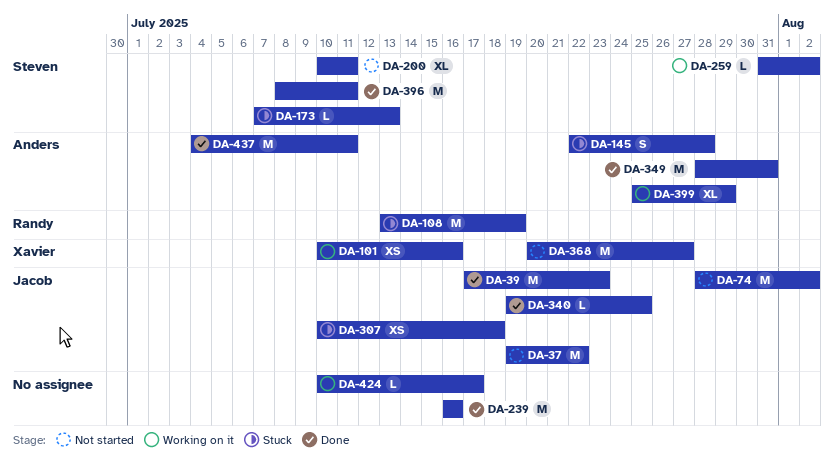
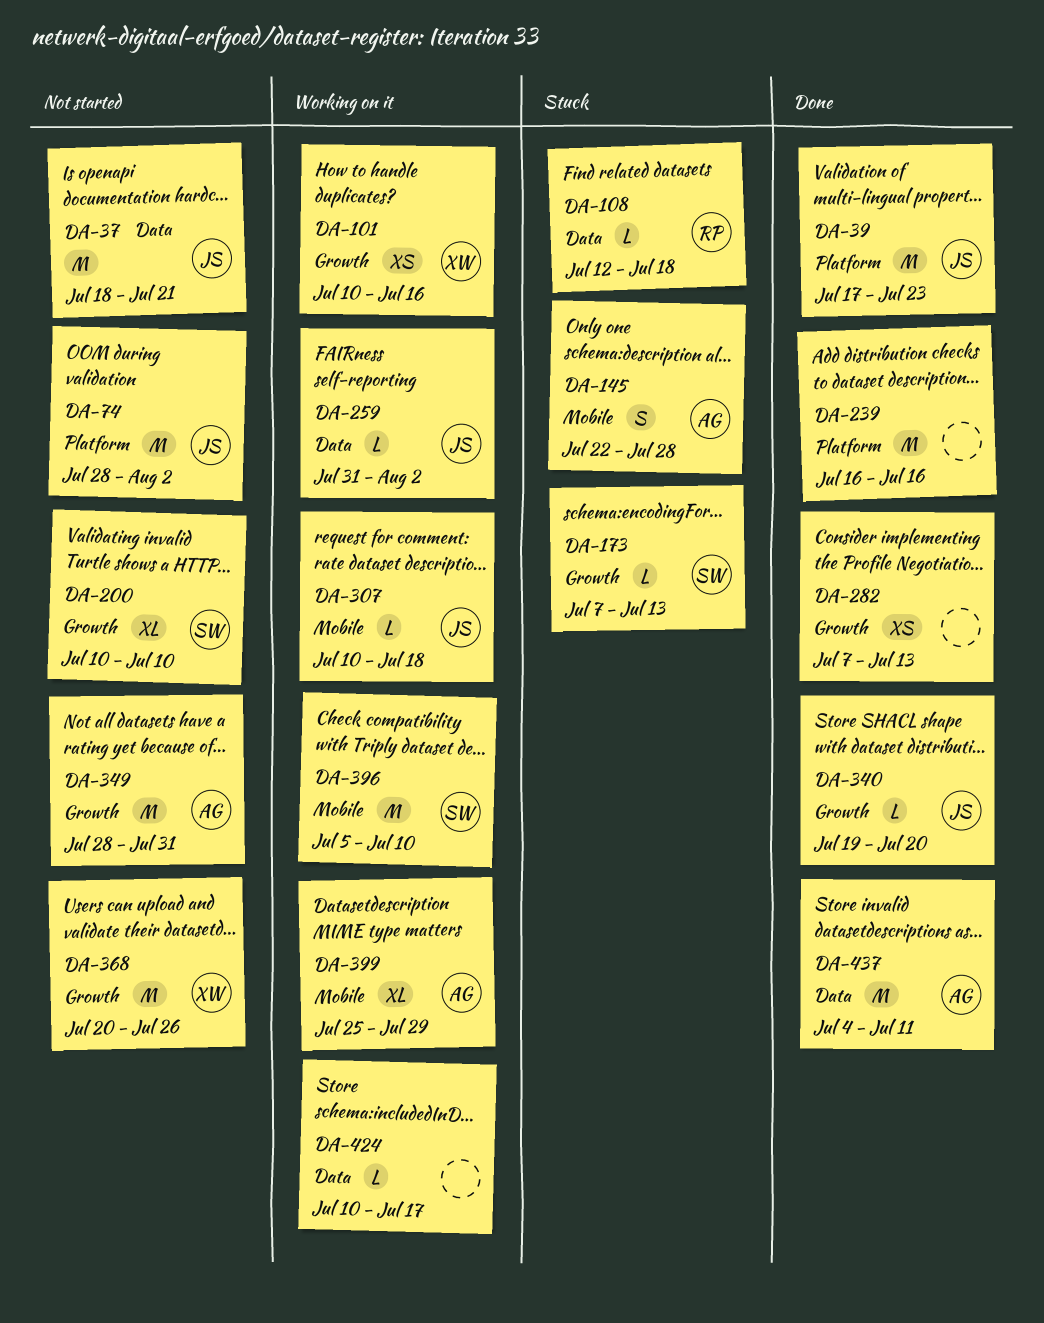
DA-37, start: Jul 19 -> Jul 18
DA-37, due: Jul 22 -> Jul 21
DA-108, estimate: M -> L
DA-108, start: Jul 13 -> Jul 12
DA-108, due: Jul 19 -> Jul 18
DA-200, due: Jul 11 -> Jul 10
DA-259, owner: Steven -> Jacob
DA-282: none -> present
DA-307, status: Stuck -> Working on it
DA-307, estimate: XS -> L
DA-340, due: Jul 25 -> Jul 20
DA-349, status: Done -> Not started
DA-368, due: Jul 27 -> Jul 26
DA-396, status: Done -> Working on it
DA-396, start: Jul 8 -> Jul 5
DA-396, due: Jul 11 -> Jul 10

